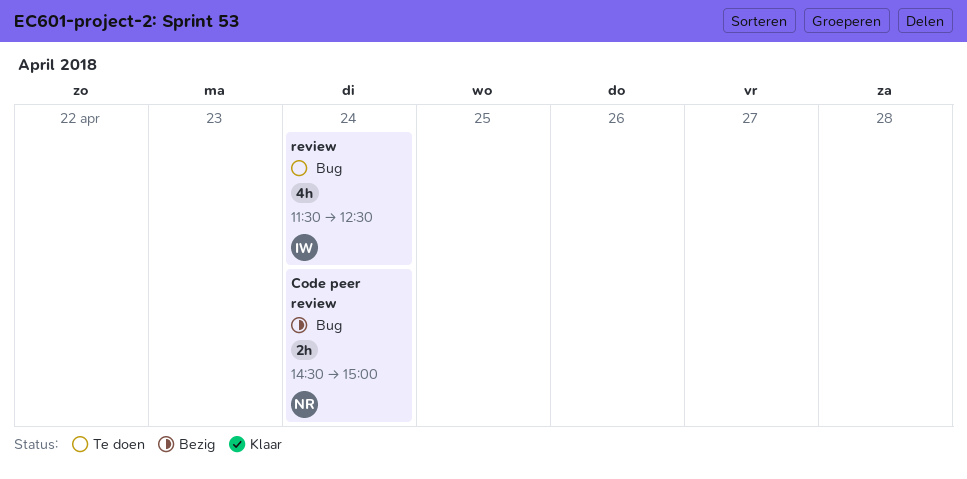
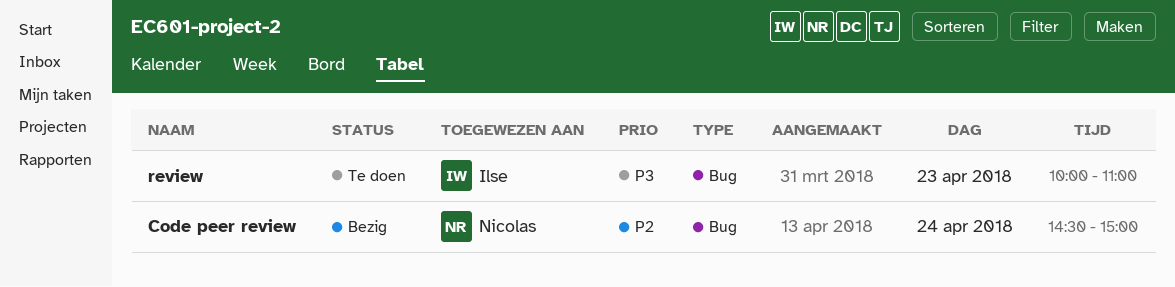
review, day: Apr 24 -> Apr 23
review, begins: 11:30 -> 10:00
review, ends: 12:30 -> 11:00

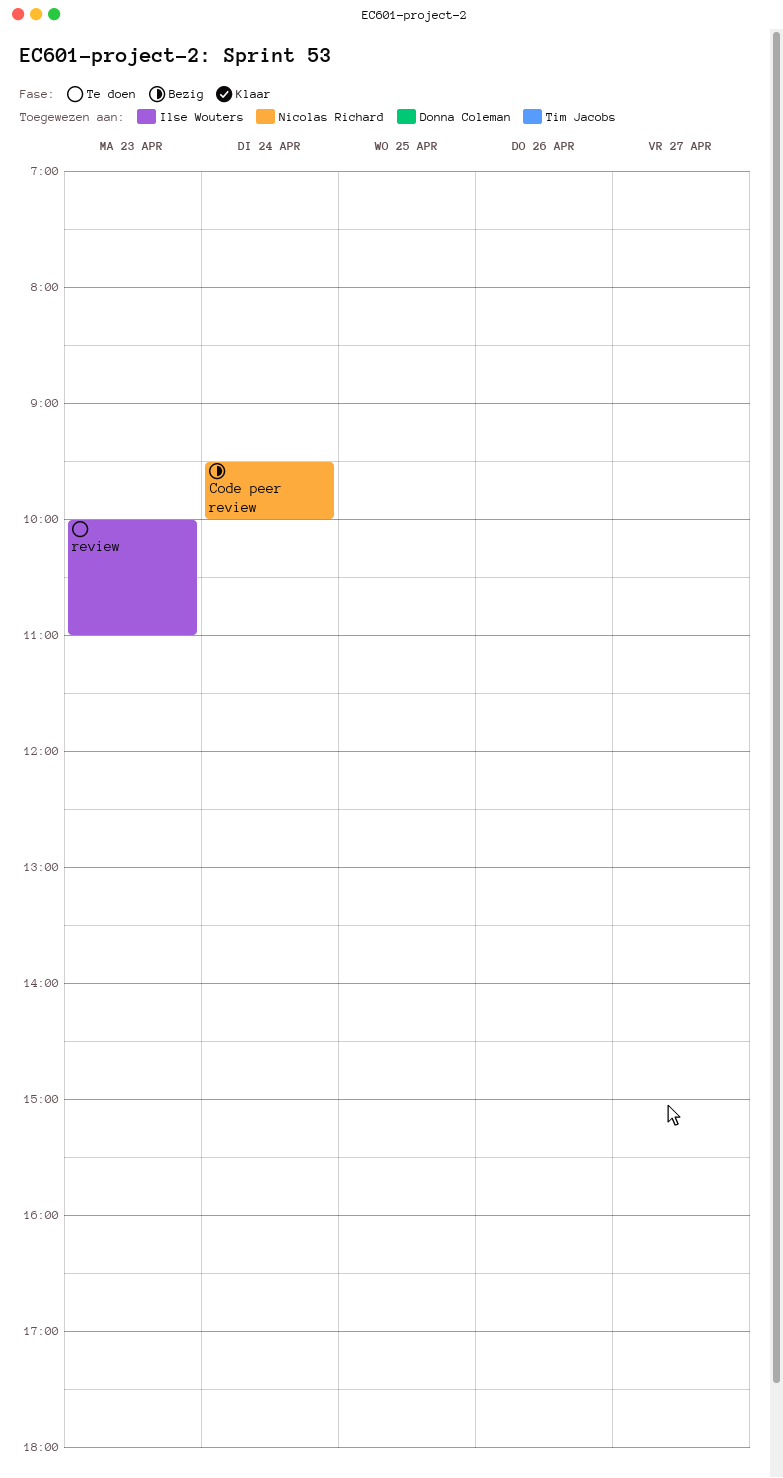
Code peer review, begins: 14:30 -> 09:30
Code peer review, ends: 15:00 -> 10:00

